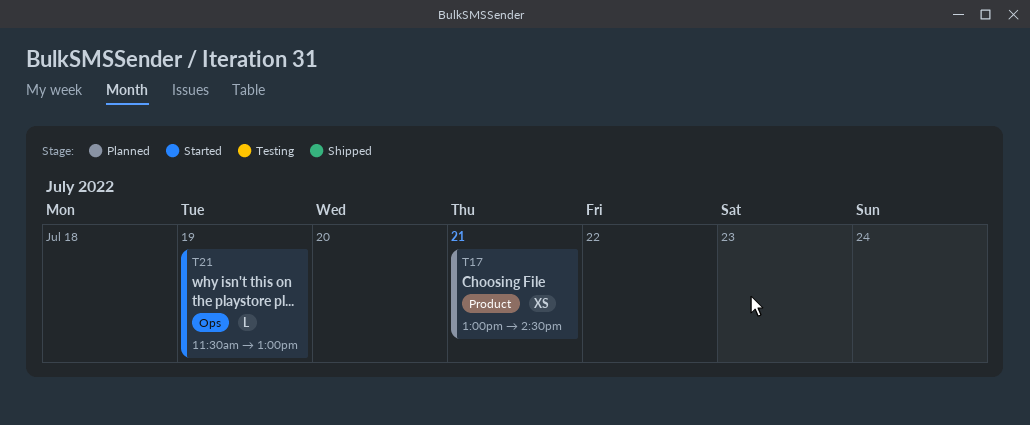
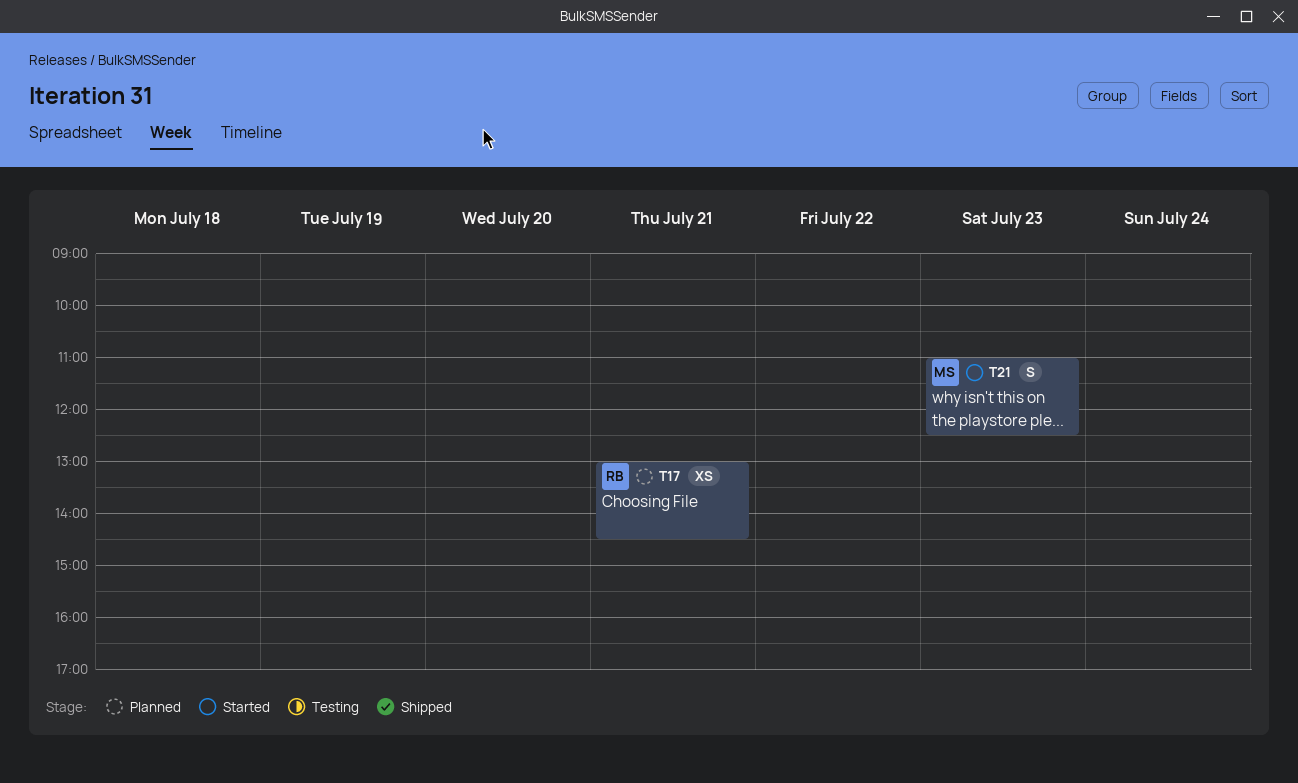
T21, estimate: L -> S
T21, day: Jul 19 -> Jul 23
T21, begins: 11:30 -> 11:00
T21, ends: 13:00 -> 12:30

